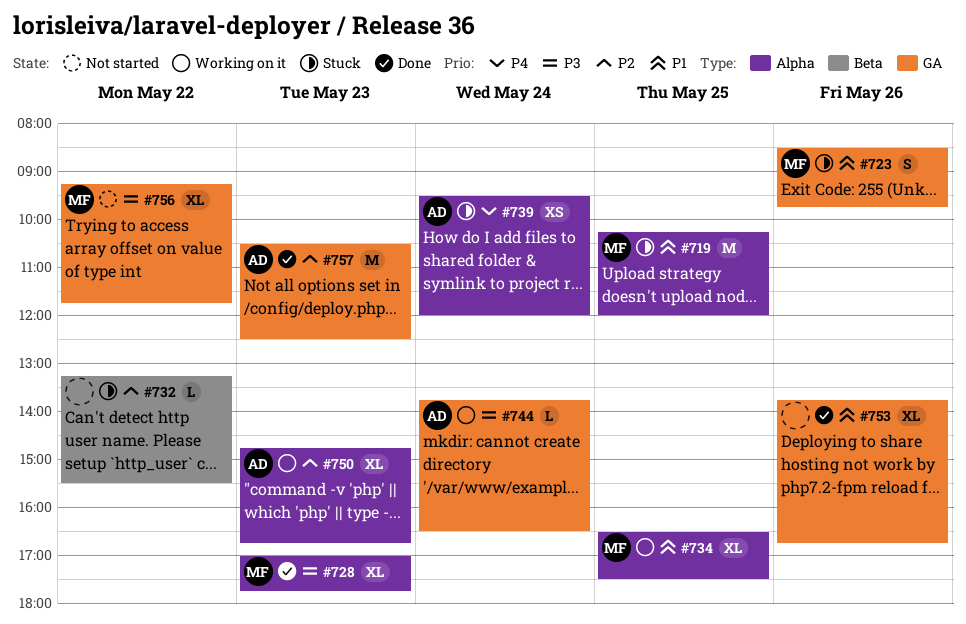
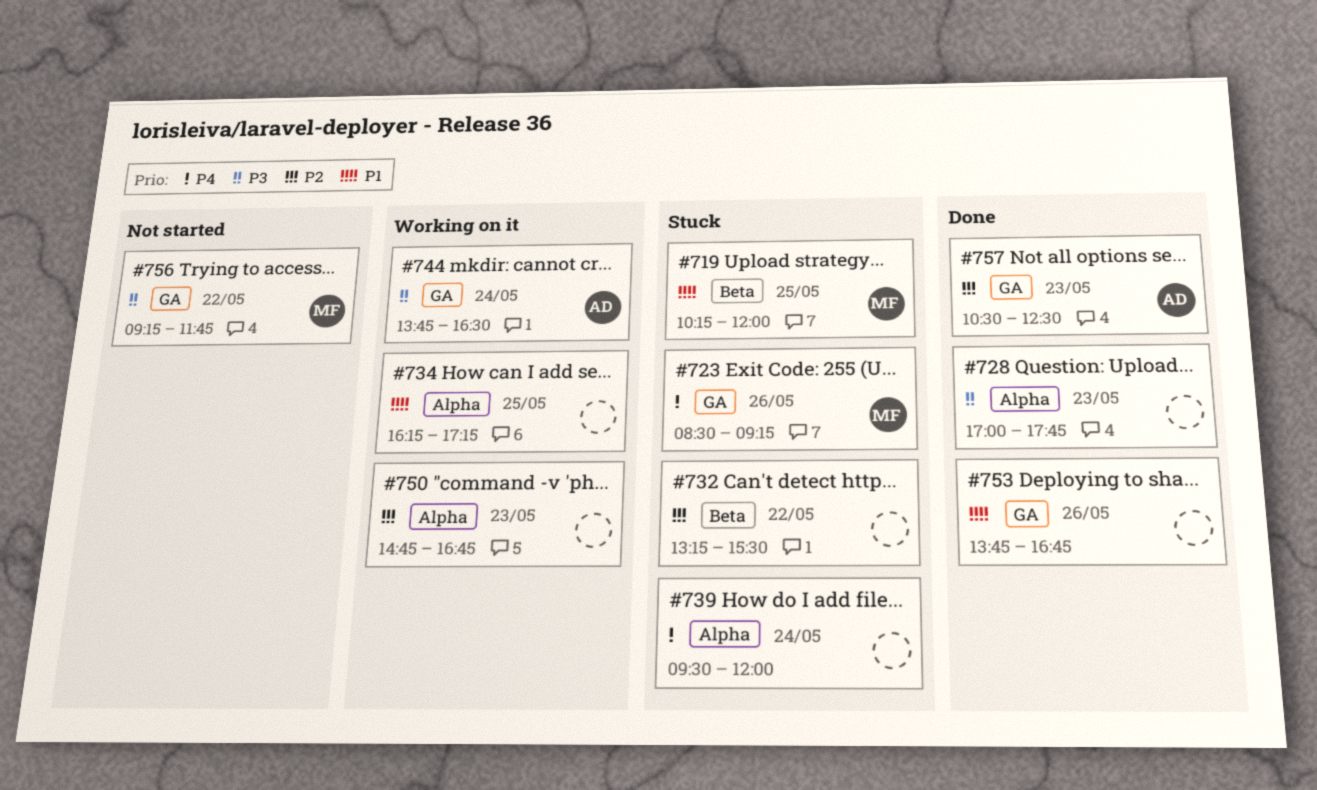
#719, label: Alpha -> Beta
#723, priority: P1 -> P4
#723, ends: 09:45 -> 09:15
#728, owner: MF -> none
#734, owner: MF -> none
#734, begins: 16:30 -> 16:15
#734, ends: 17:30 -> 17:15
#739, owner: AD -> none
#750, owner: AD -> none

